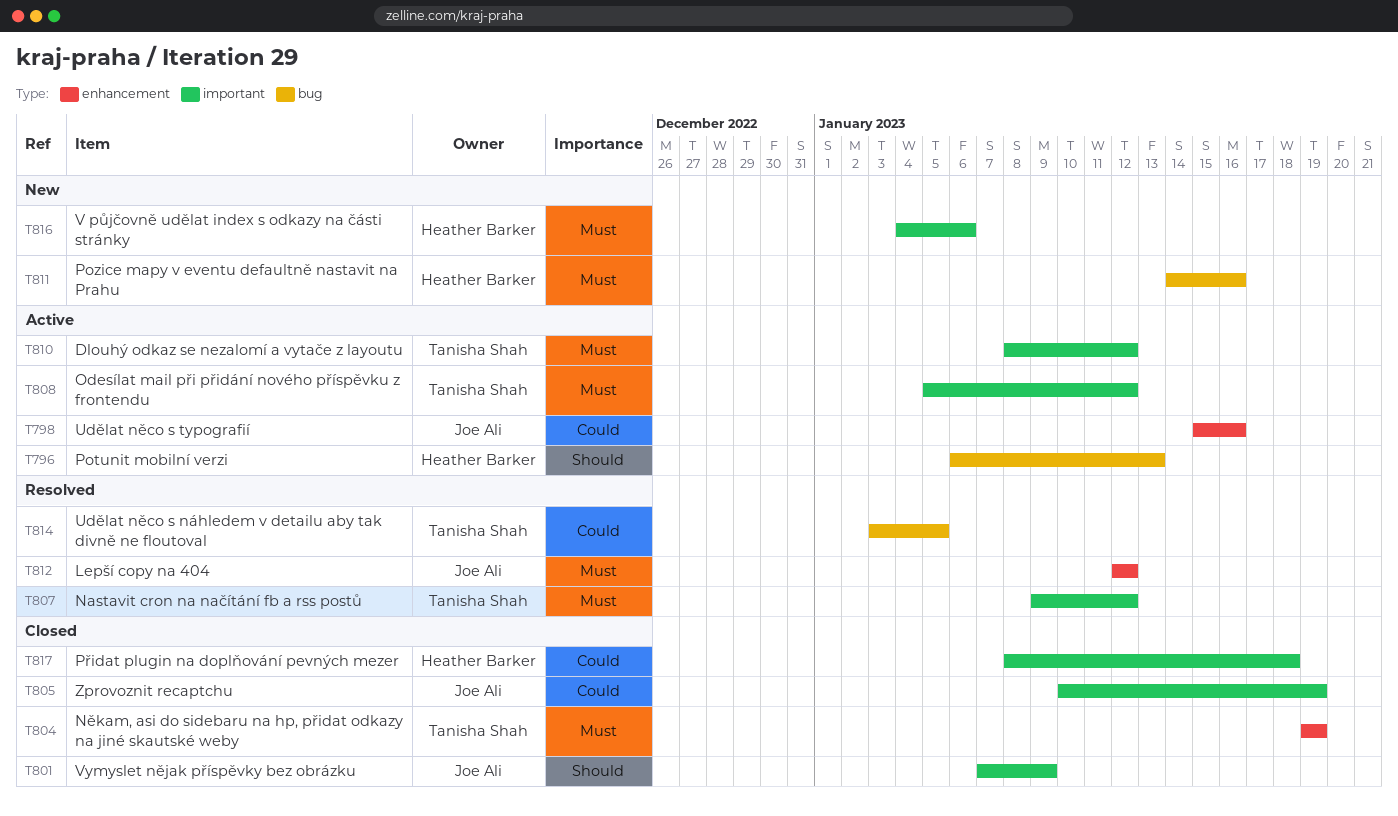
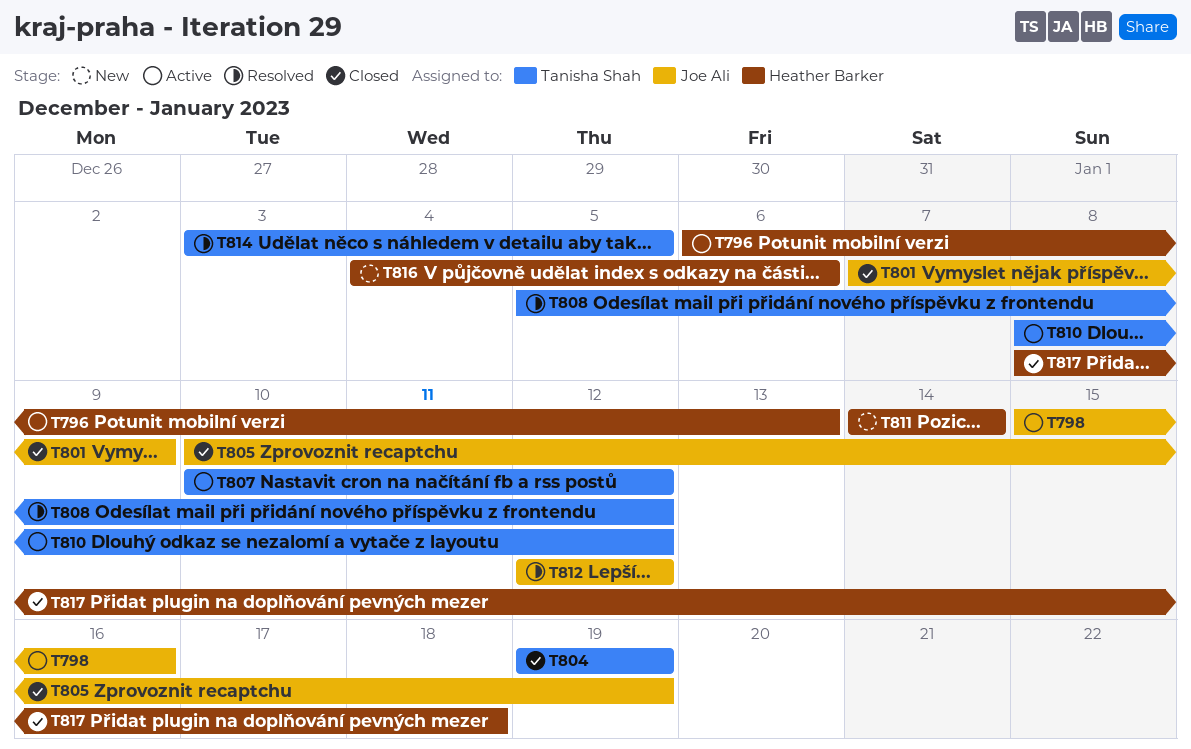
T807, status: Resolved -> Active
T807, start: Jan 9 -> Jan 10
T808, status: Active -> Resolved
T811, due: Jan 16 -> Jan 14

